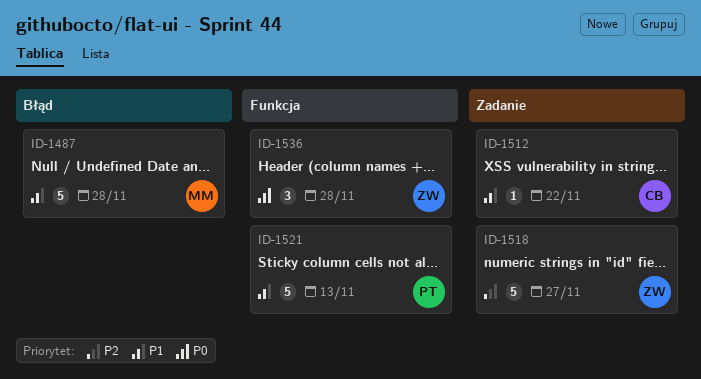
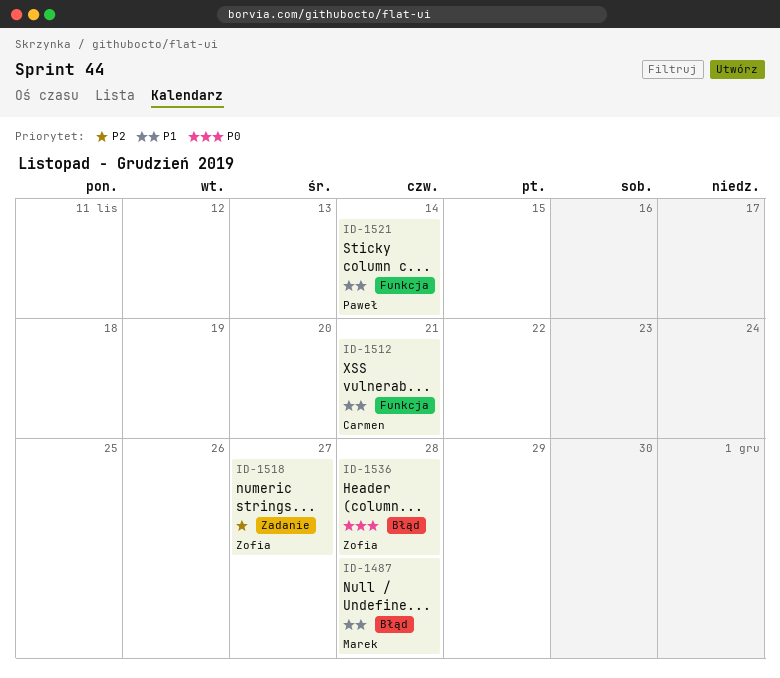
ID-1512, label: Zadanie -> Funkcja
ID-1512, due: Nov 22 -> Nov 21
ID-1521, due: Nov 13 -> Nov 14
ID-1536, label: Funkcja -> Błąd

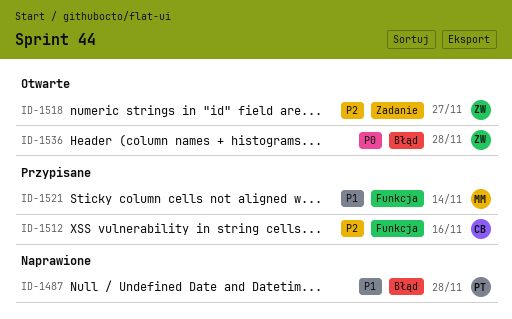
ID-1487, owner: Marek -> Paweł
ID-1512, priority: P1 -> P2
ID-1512, due: Nov 21 -> Nov 16
ID-1521, owner: Paweł -> Marek

